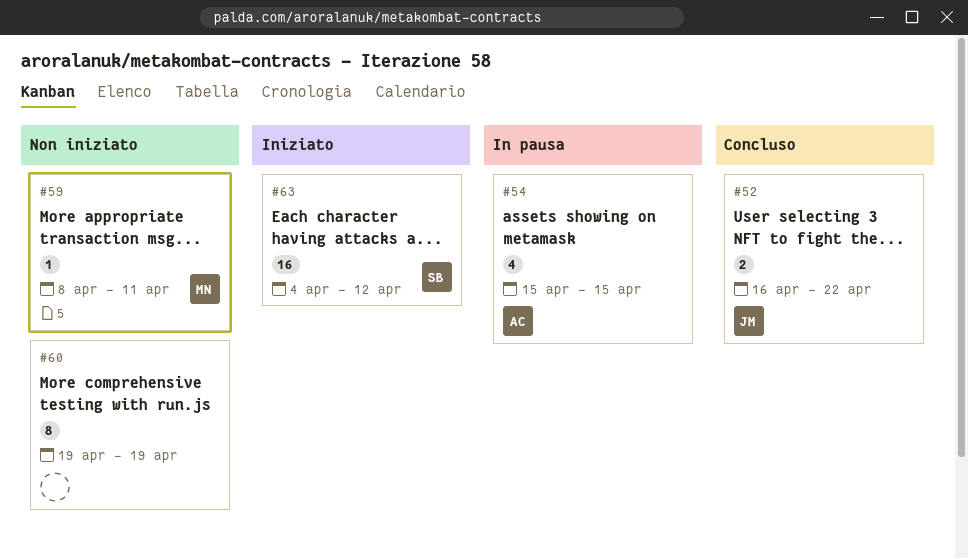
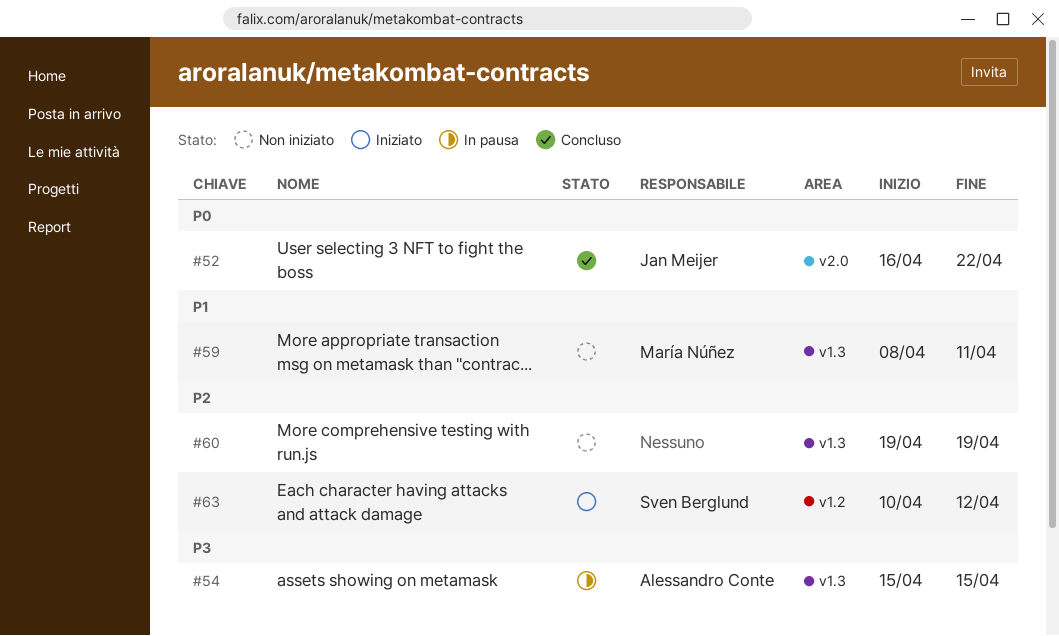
#63, start: Apr 4 -> Apr 10

